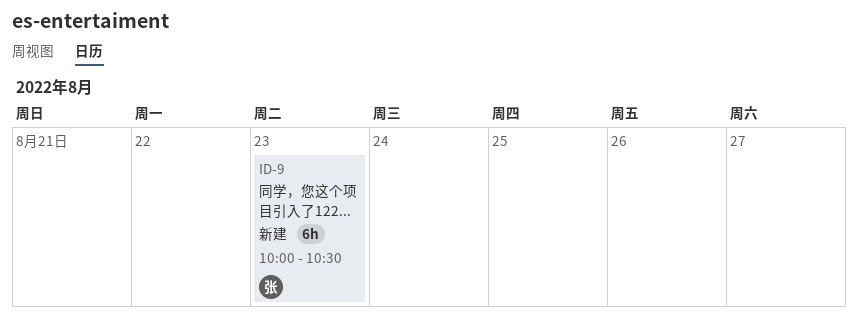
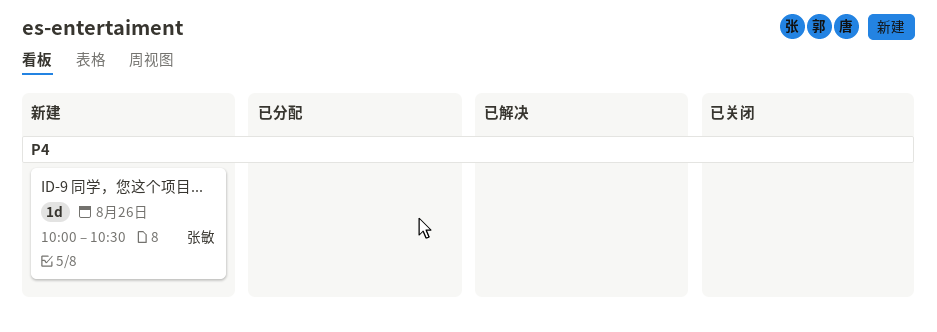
ID-9, estimate: 6h -> 1d
ID-9, day: Aug 23 -> Aug 26

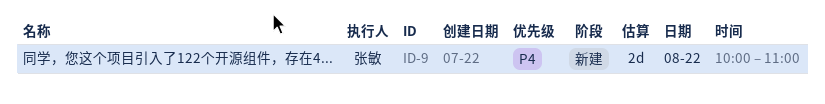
ID-9, estimate: 1d -> 2d
ID-9, day: Aug 26 -> Aug 22
ID-9, ends: 10:30 -> 11:00

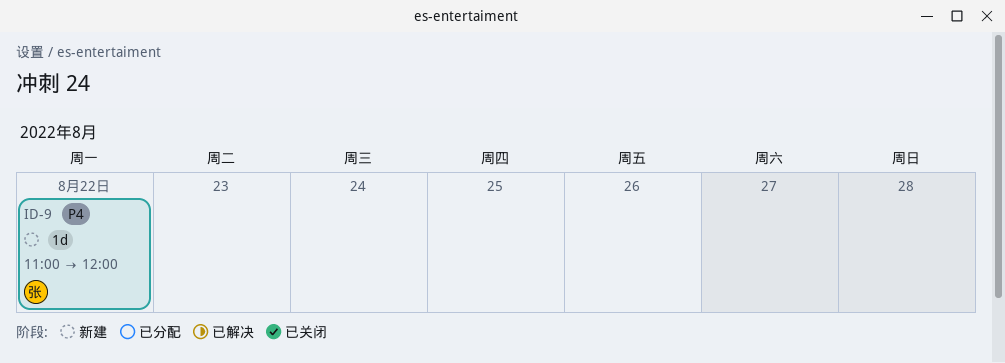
ID-9, estimate: 2d -> 1d
ID-9, begins: 10:00 -> 11:00
ID-9, ends: 11:00 -> 12:00

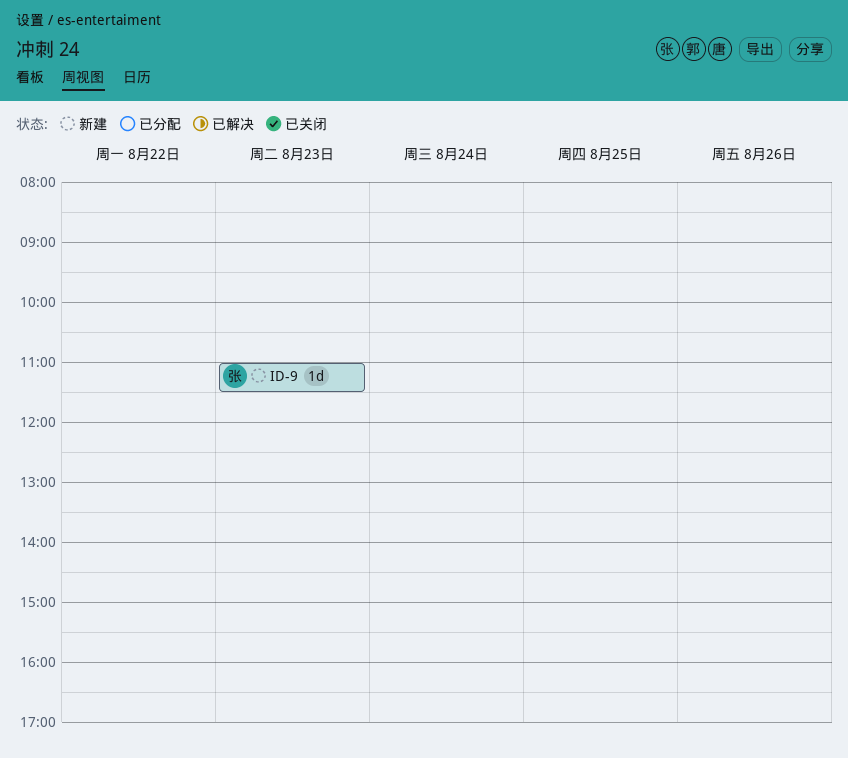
ID-9, day: Aug 22 -> Aug 23
ID-9, ends: 12:00 -> 11:30

